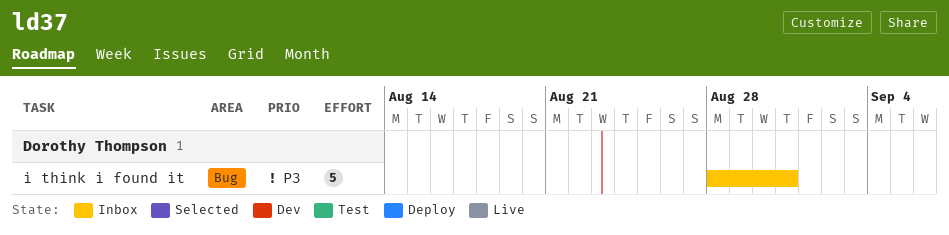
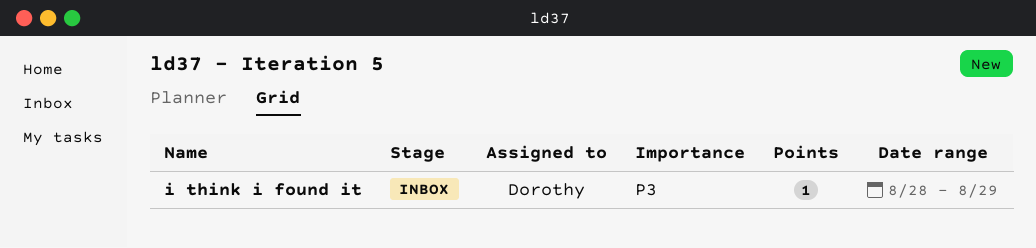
i think i found it, estimate: 5 -> 1
i think i found it, due: Aug 31 -> Aug 29

